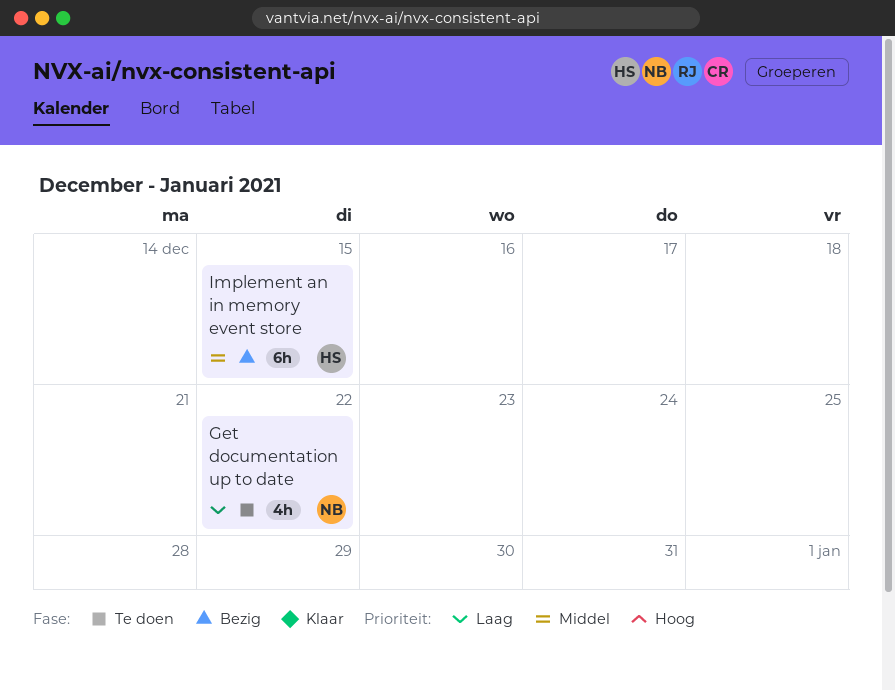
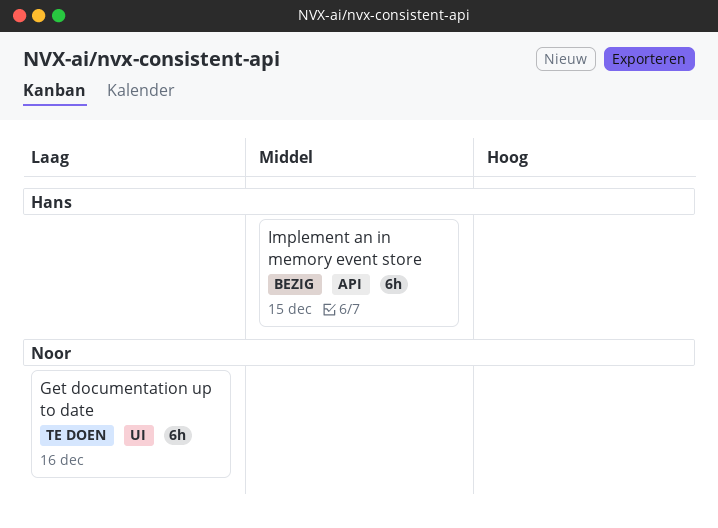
Get documentation up to date, estimate: 4h -> 6h
Get documentation up to date, due: Dec 22 -> Dec 16

